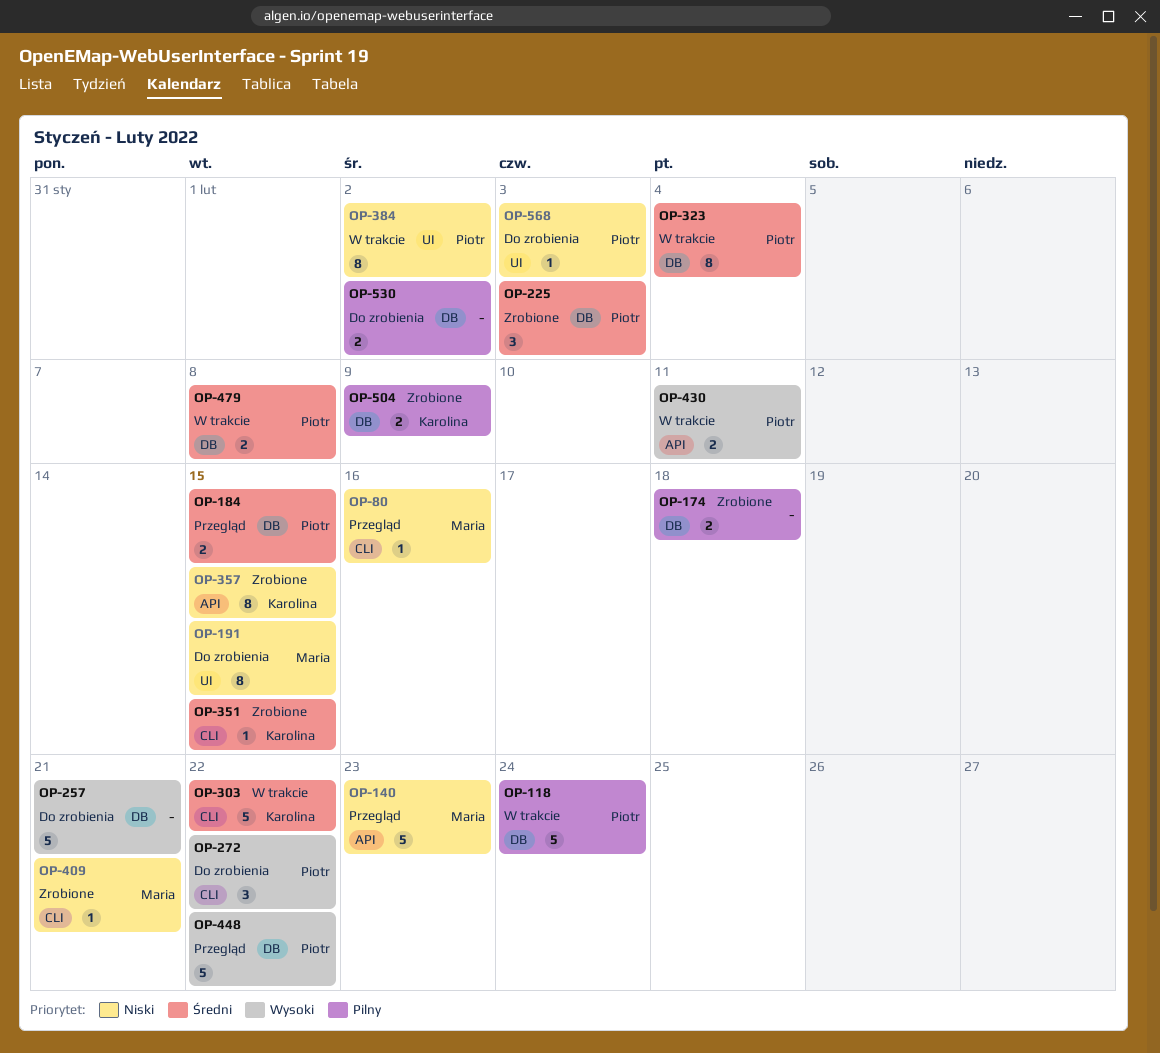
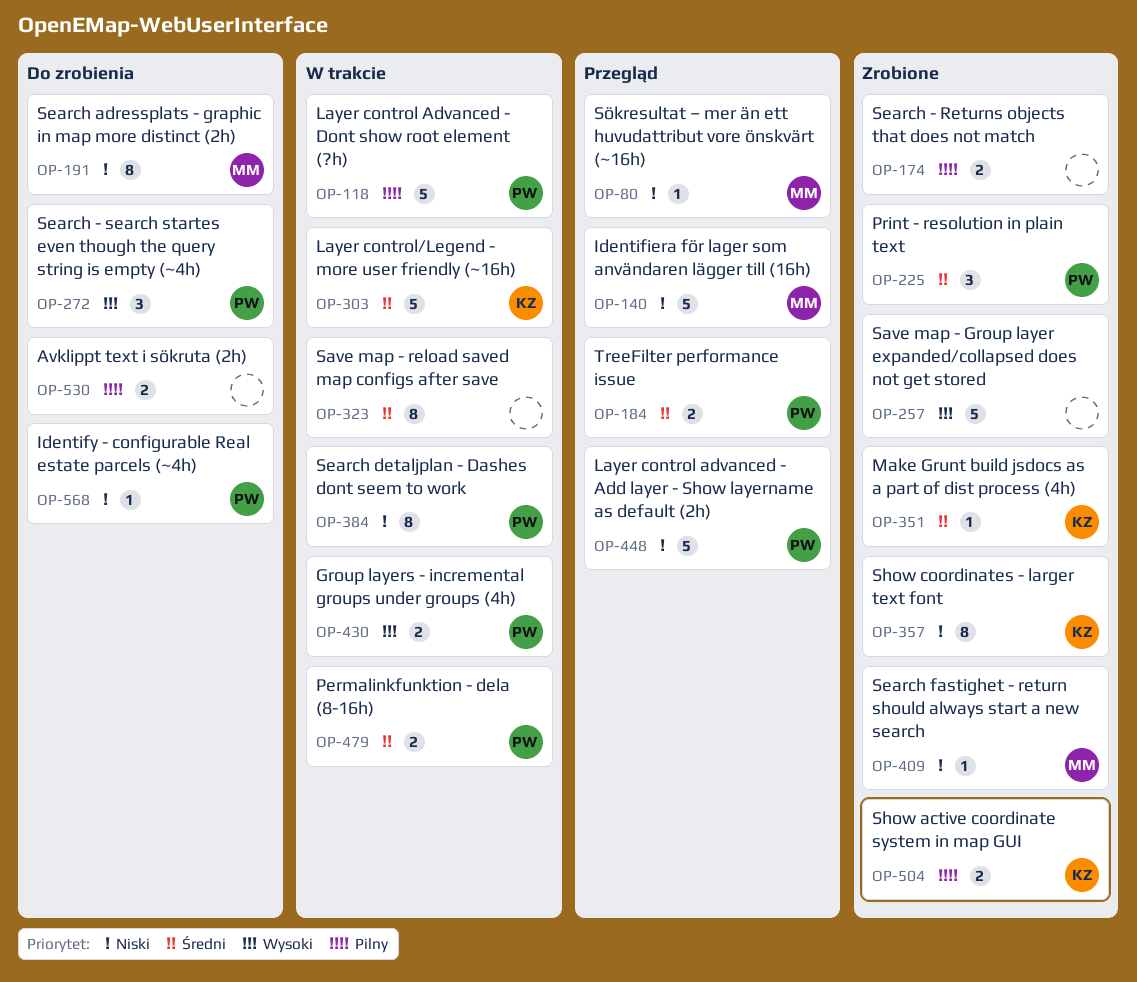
OP-257, status: Do zrobienia -> Zrobione
OP-323, owner: Piotr -> none
OP-448, priority: Wysoki -> Niski

